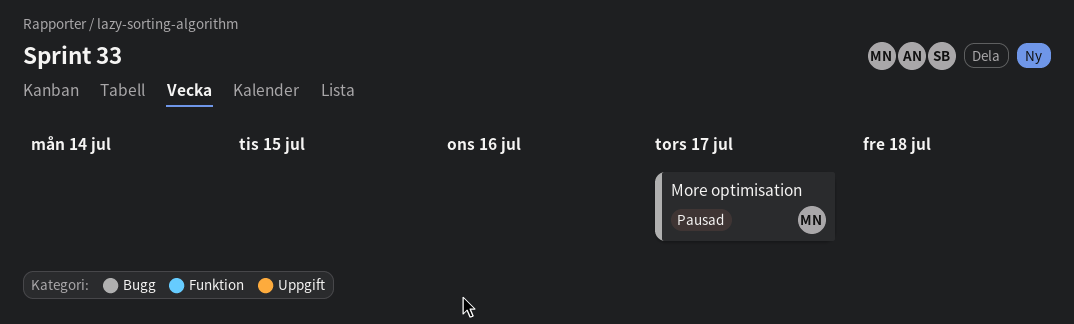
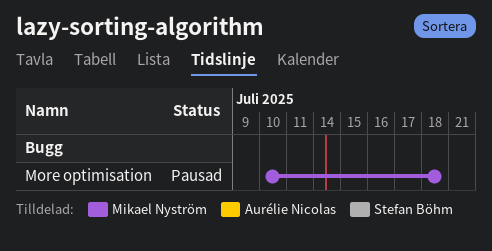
More optimisation, due: Jul 17 -> Jul 18

